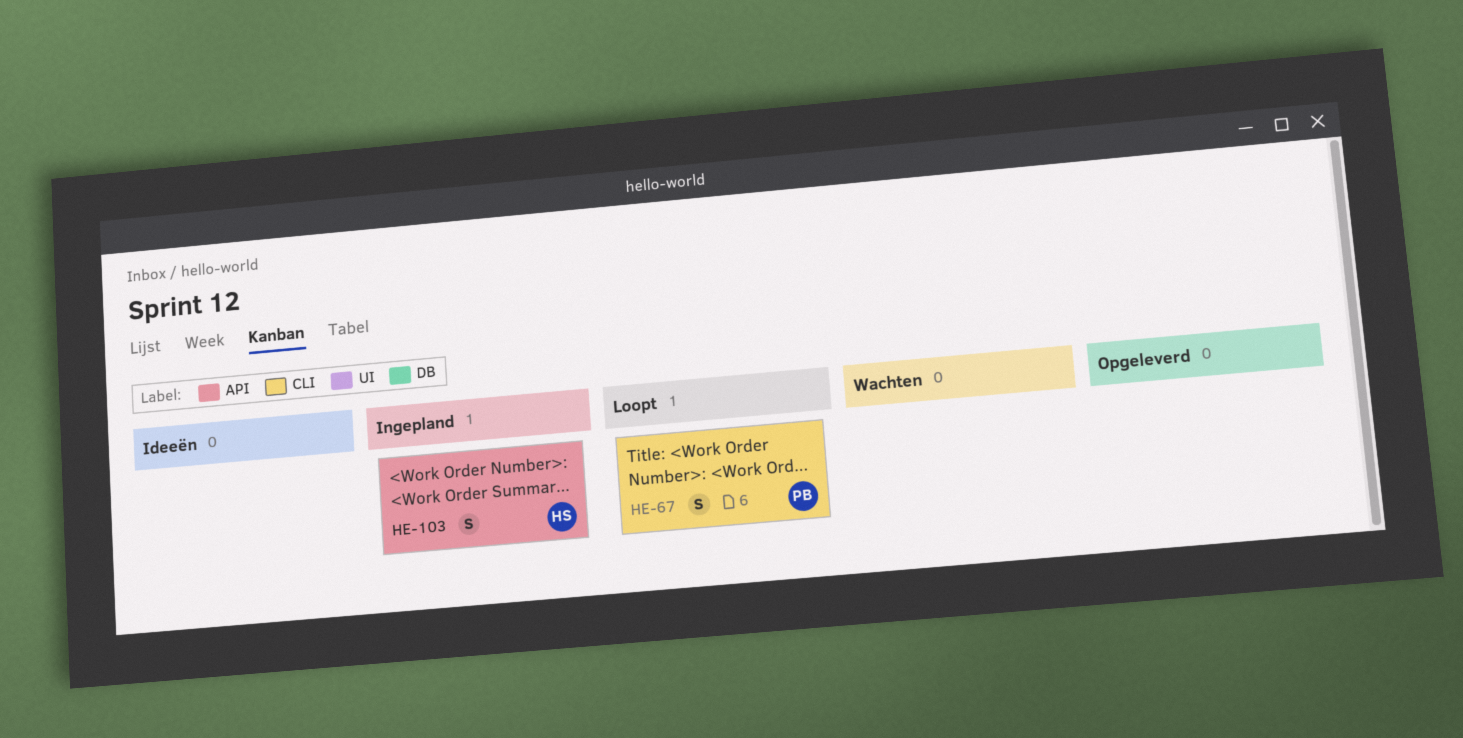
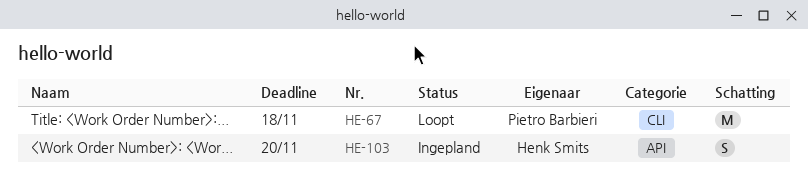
HE-67, estimate: S -> M

